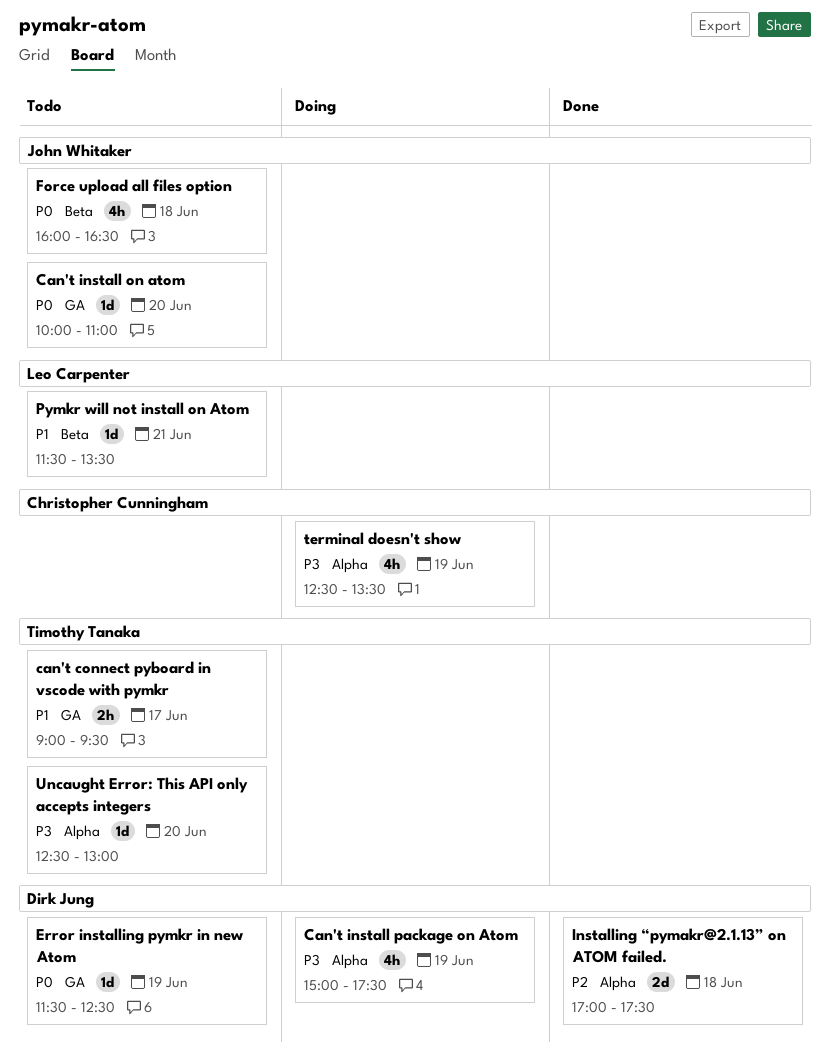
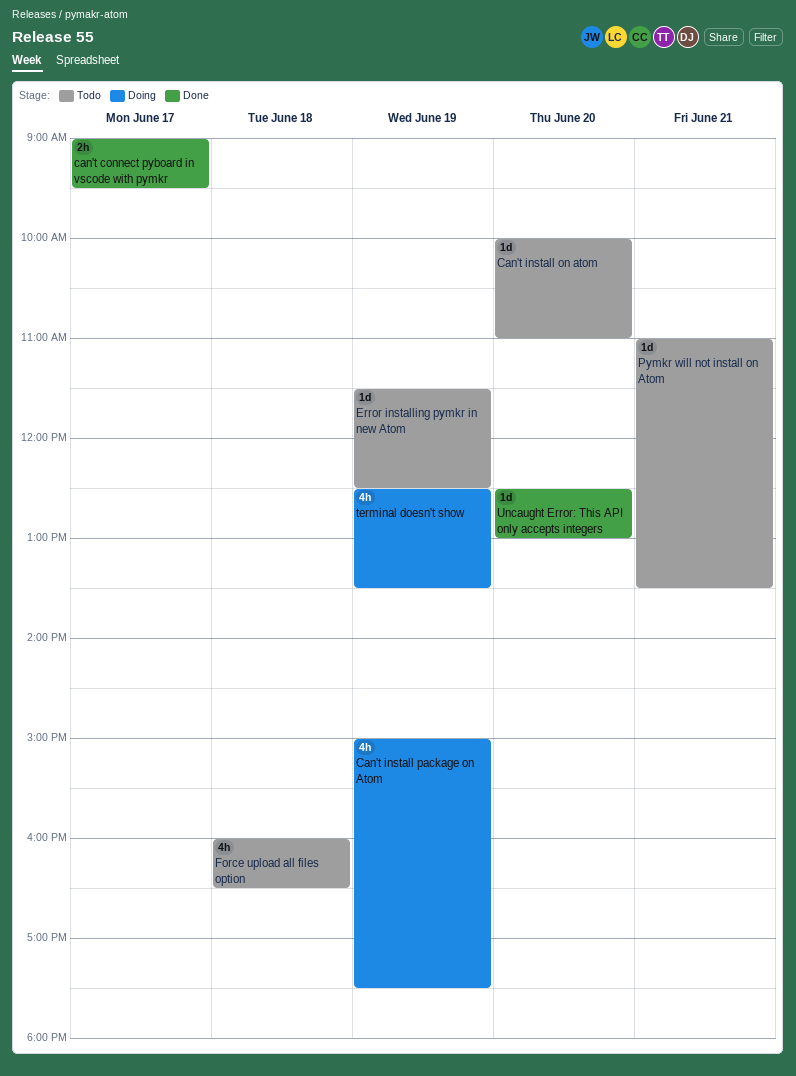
can't connect pyboard in vscode with pymkr, status: Todo -> Done
Installing “pymakr@2.1.13” on ATOM failed.: present -> none
Pymkr will not install on Atom, begins: 11:30 -> 11:00
Uncaught Error: This API only accepts integers, status: Todo -> Done

